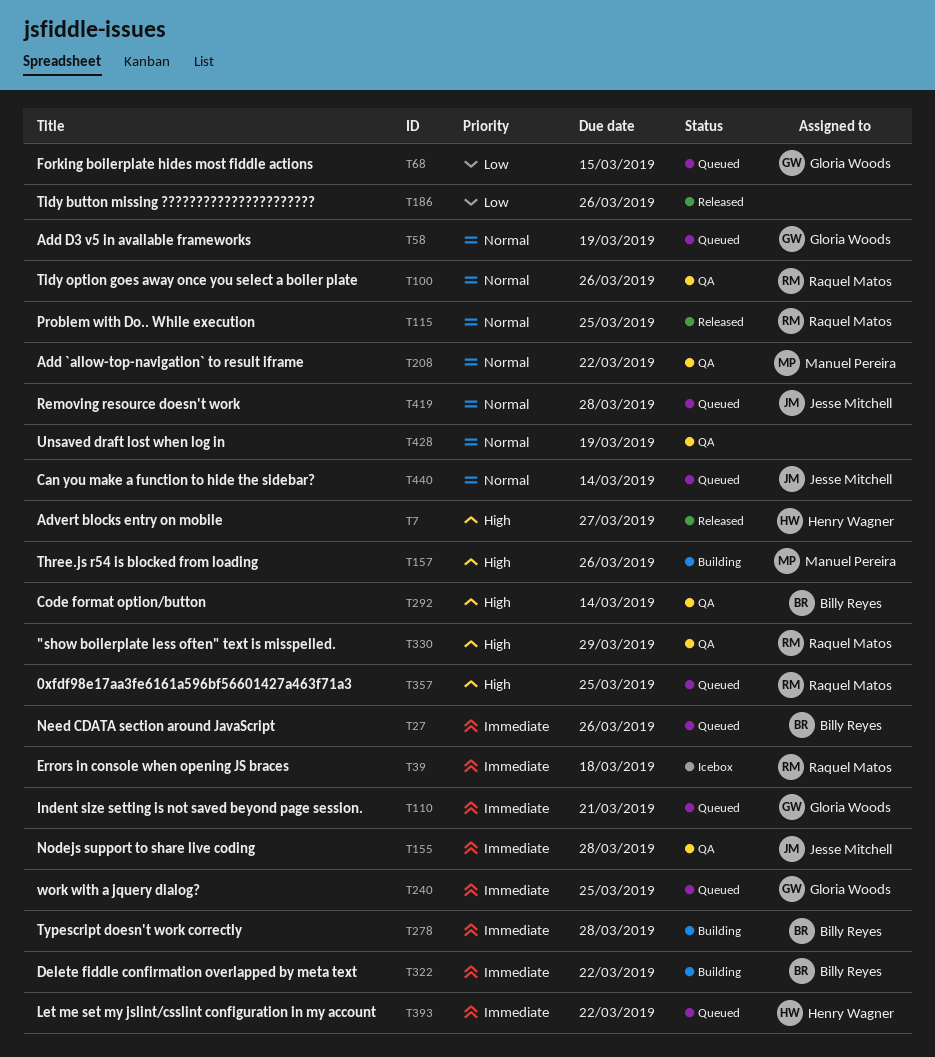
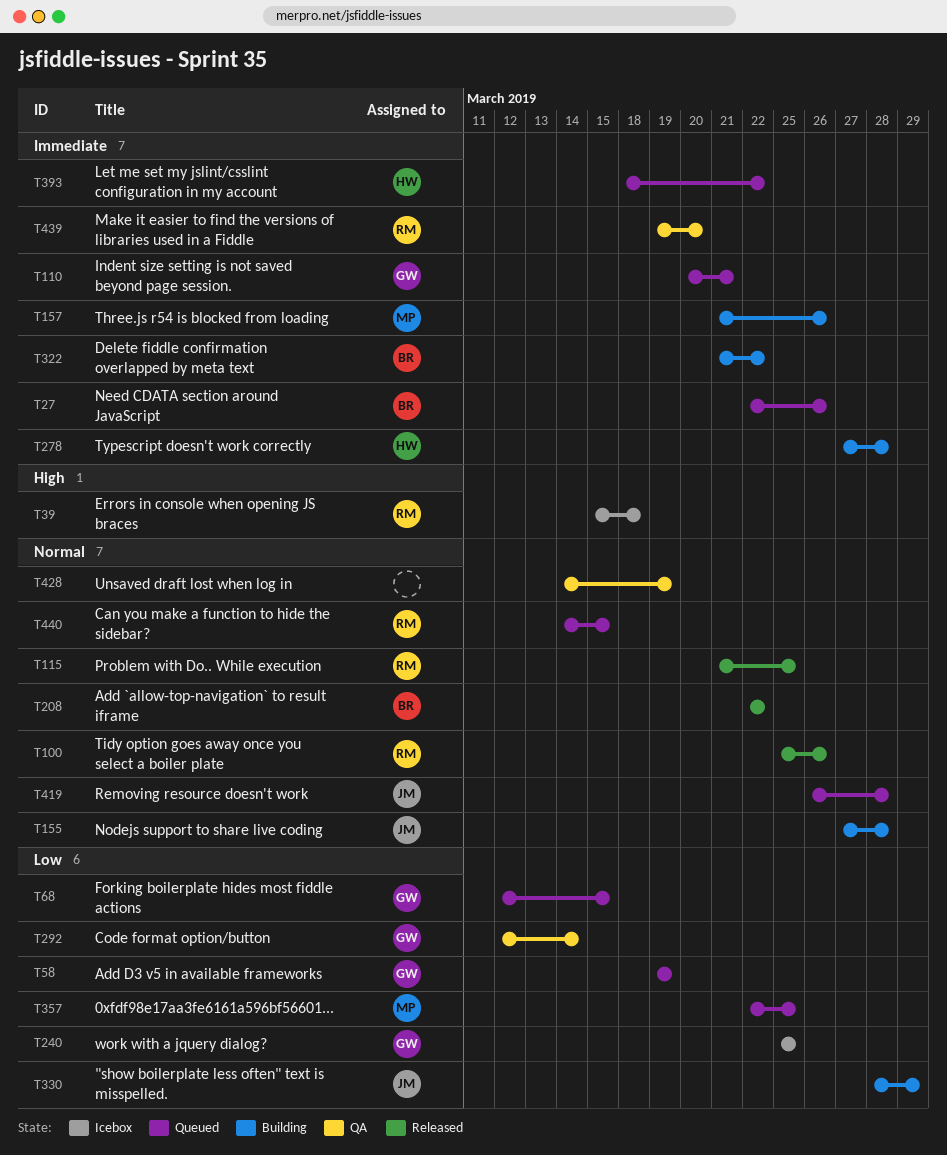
T7: present -> none
T39, priority: Immediate -> High
T58, priority: Normal -> Low
T100, status: QA -> Released
T155, status: QA -> Building
T155, priority: Immediate -> Normal
T157, priority: High -> Immediate
T186: present -> none
T208, status: QA -> Released
T208, owner: Manuel Pereira -> Billy Reyes
T240, status: Queued -> Icebox
T240, priority: Immediate -> Low
T278, owner: Billy Reyes -> Henry Wagner
T292, owner: Billy Reyes -> Gloria Woods
T292, priority: High -> Low
T330, status: QA -> Building
T330, owner: Raquel Matos -> Jesse Mitchell
T330, priority: High -> Low
T357, owner: Raquel Matos -> Manuel Pereira
T357, priority: High -> Low
T439: none -> present
T440, owner: Jesse Mitchell -> Raquel Matos
T440, due: Mar 14 -> Mar 15

